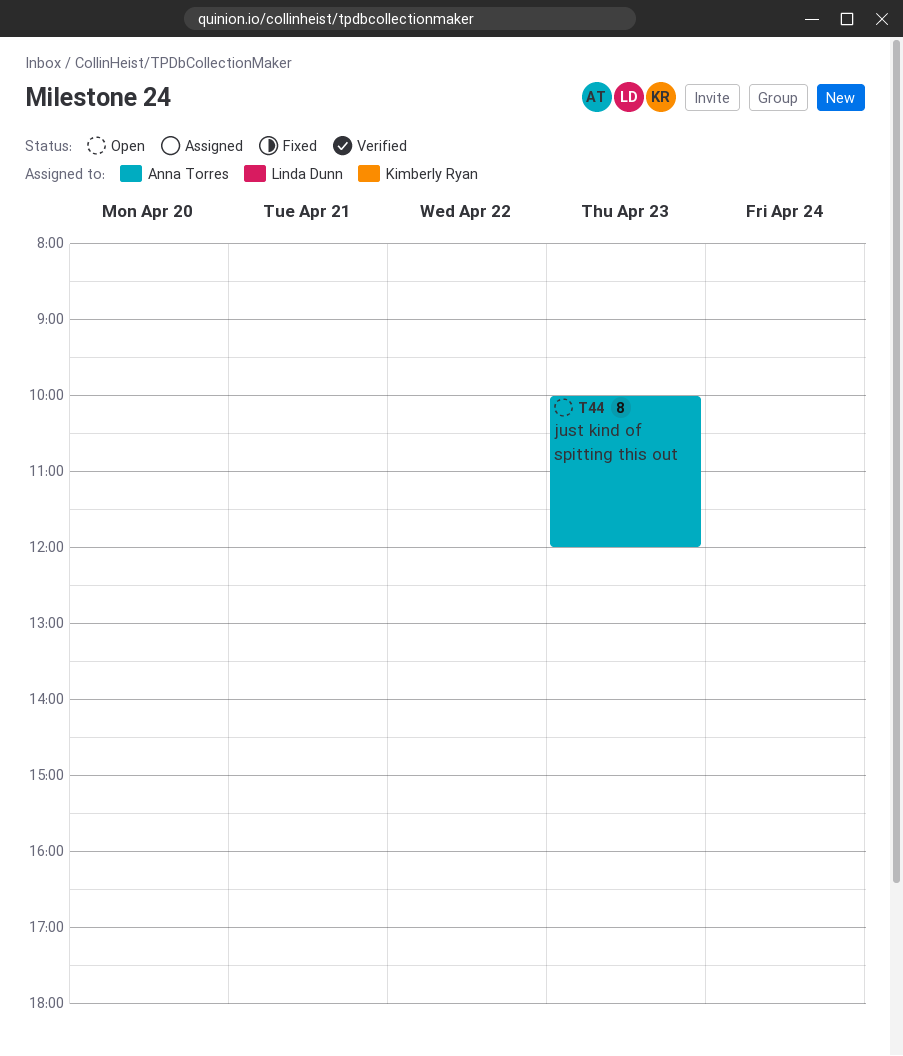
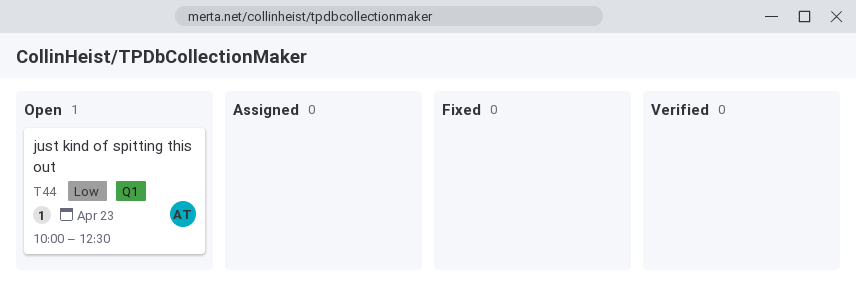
T44, estimate: 8 -> 1
T44, ends: 12:00 -> 12:30

